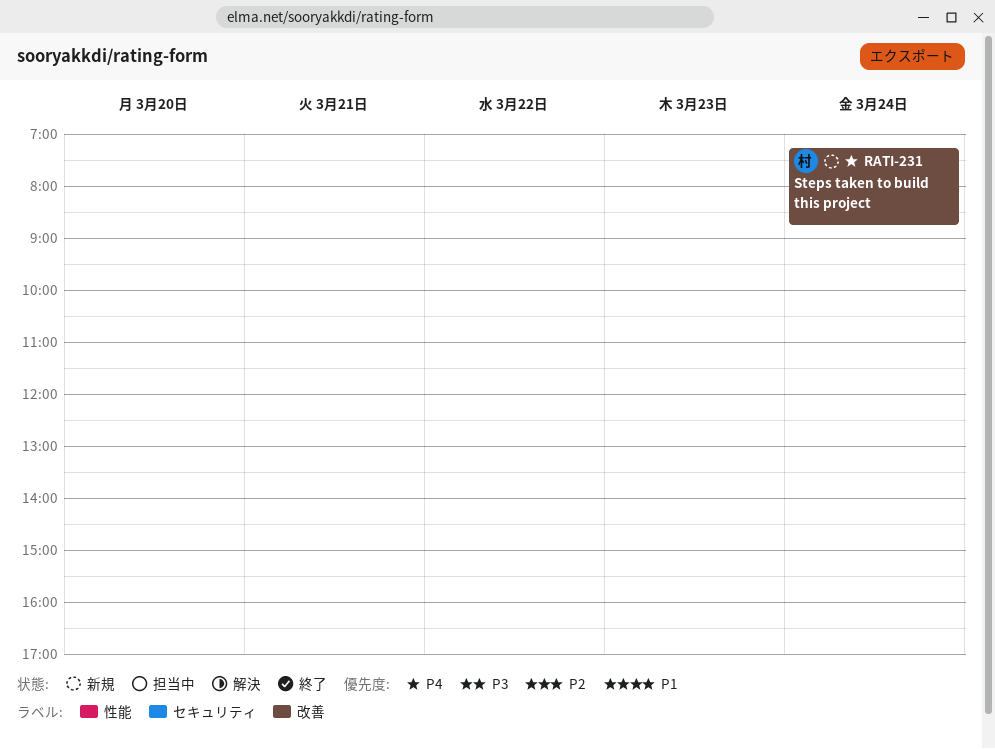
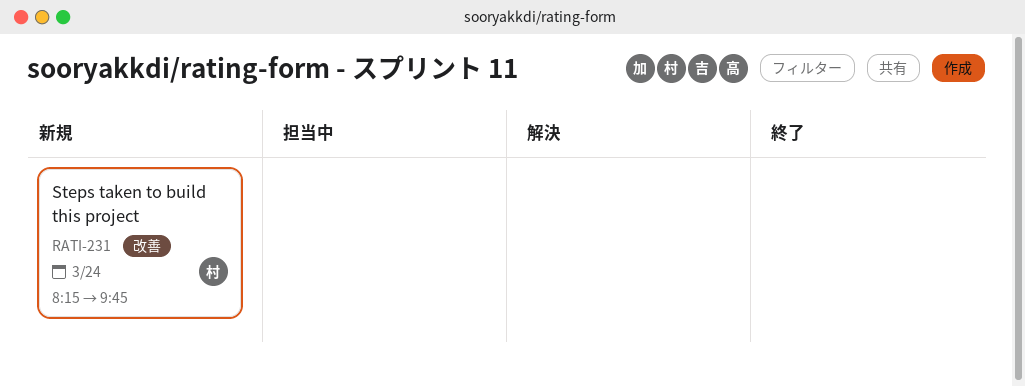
RATI-231, begins: 07:15 -> 08:15
RATI-231, ends: 08:45 -> 09:45

